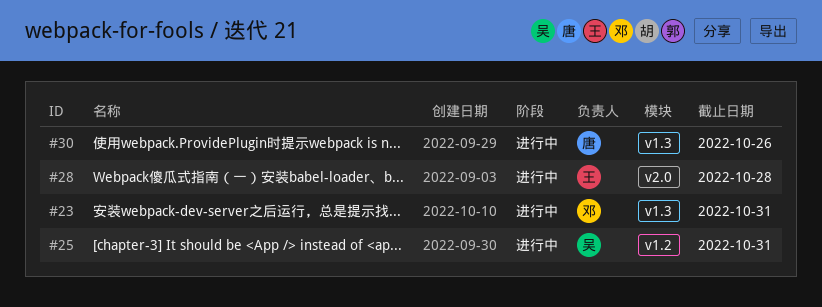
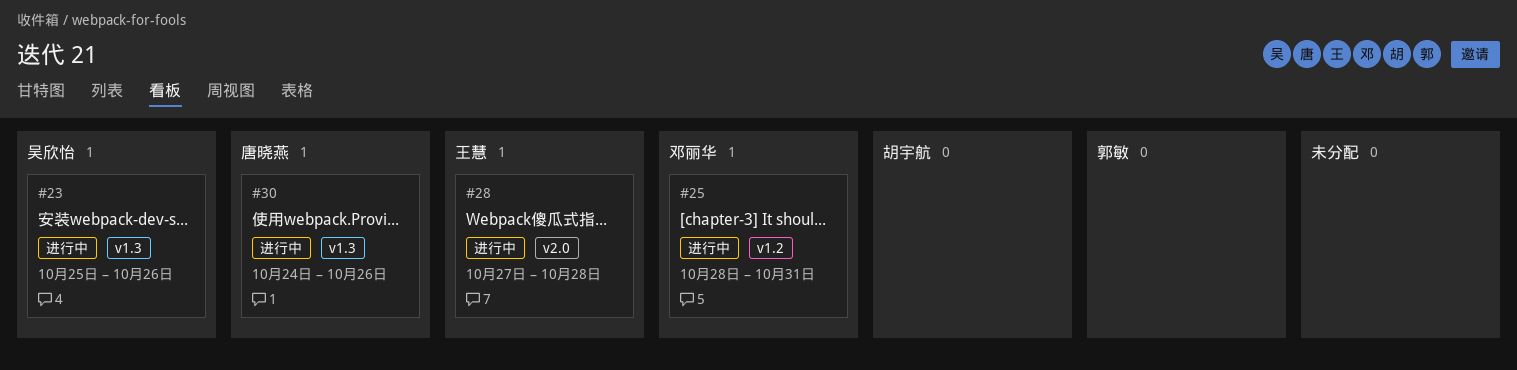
#23, owner: 邓丽华 -> 吴欣怡
#23, due: Oct 31 -> Oct 26
#25, owner: 吴欣怡 -> 邓丽华

